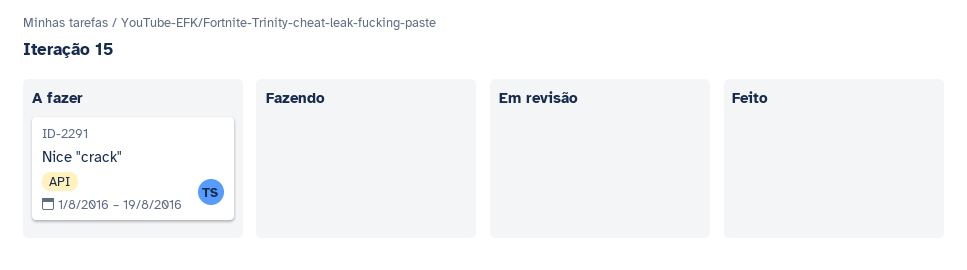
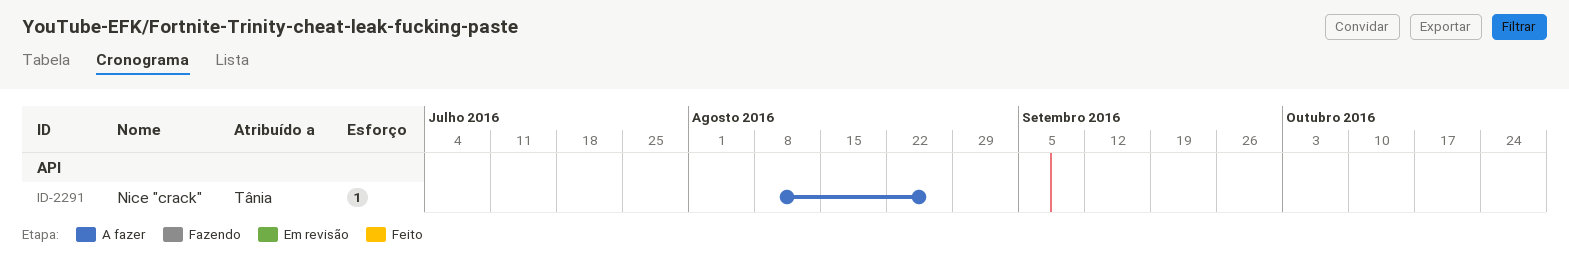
ID-2291, start: Aug 1 -> Aug 8
ID-2291, due: Aug 19 -> Aug 26

